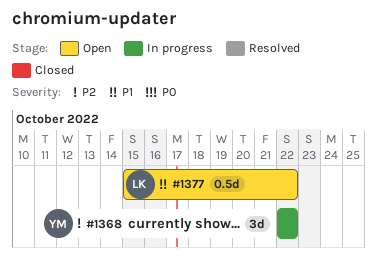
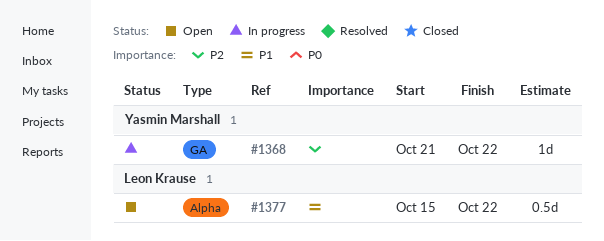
#1368, estimate: 3d -> 1d
#1368, start: Oct 22 -> Oct 21

